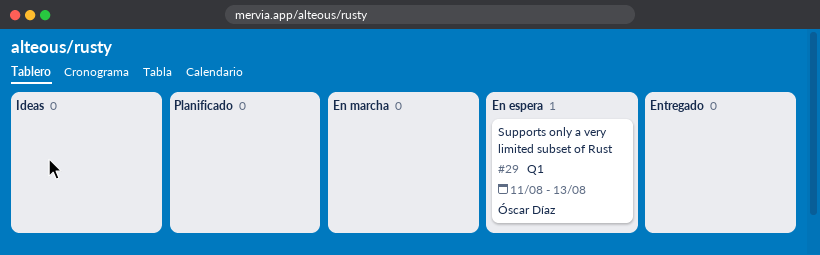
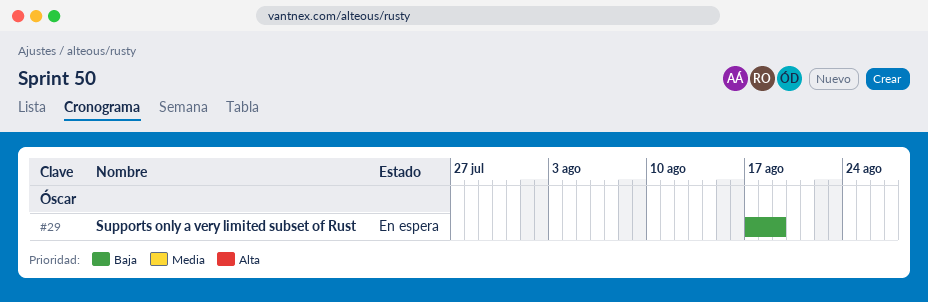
#29, start: Aug 11 -> Aug 17
#29, due: Aug 13 -> Aug 19

